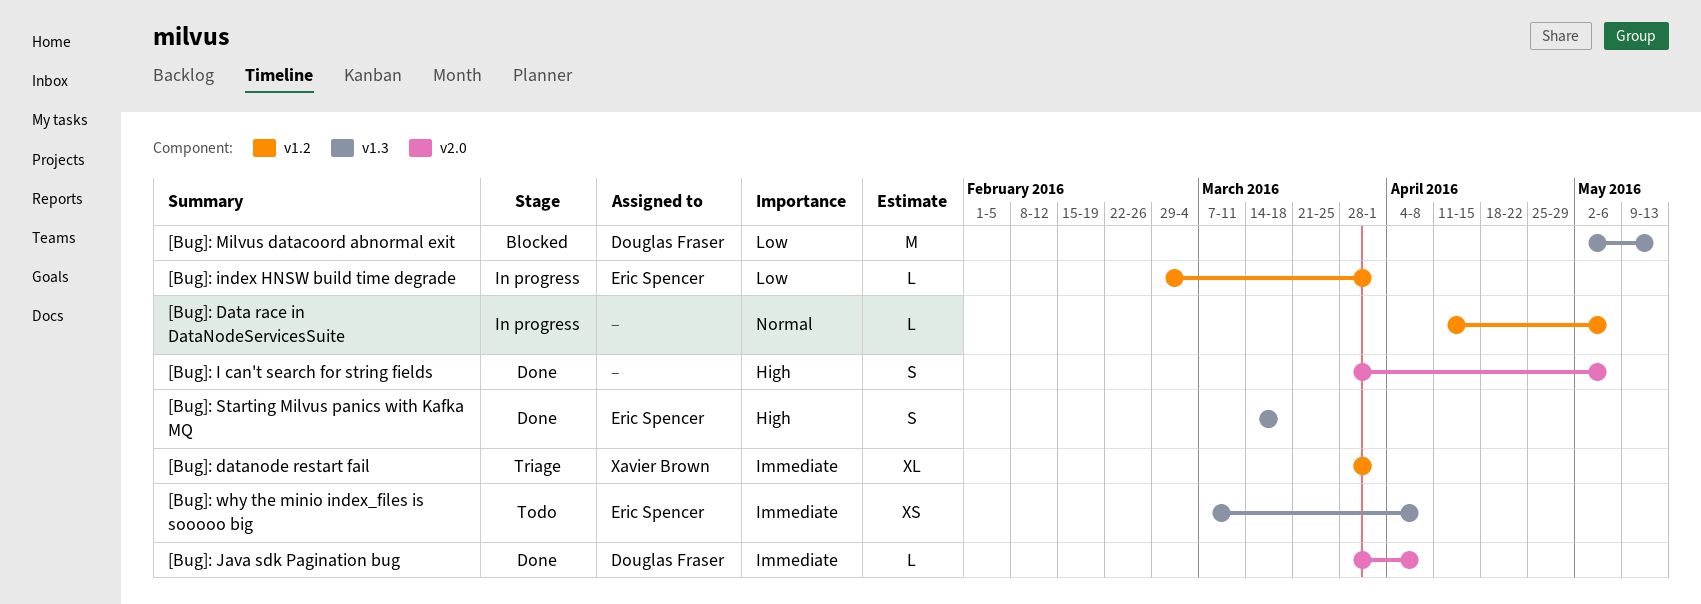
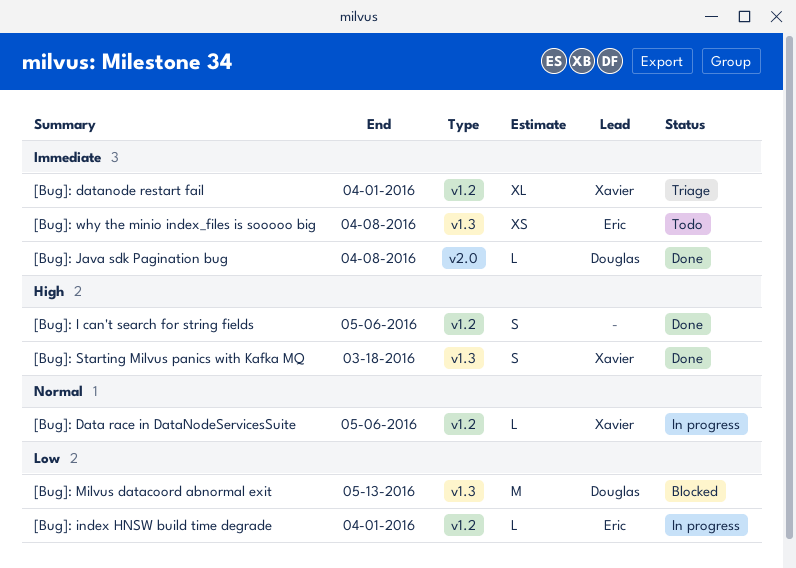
[Bug]: Data race in DataNodeServicesSuite, owner: none -> Xavier Brown
[Bug]: I can't search for string fields, label: v2.0 -> v1.2
[Bug]: Starting Milvus panics with Kafka MQ, owner: Eric Spencer -> Xavier Brown

